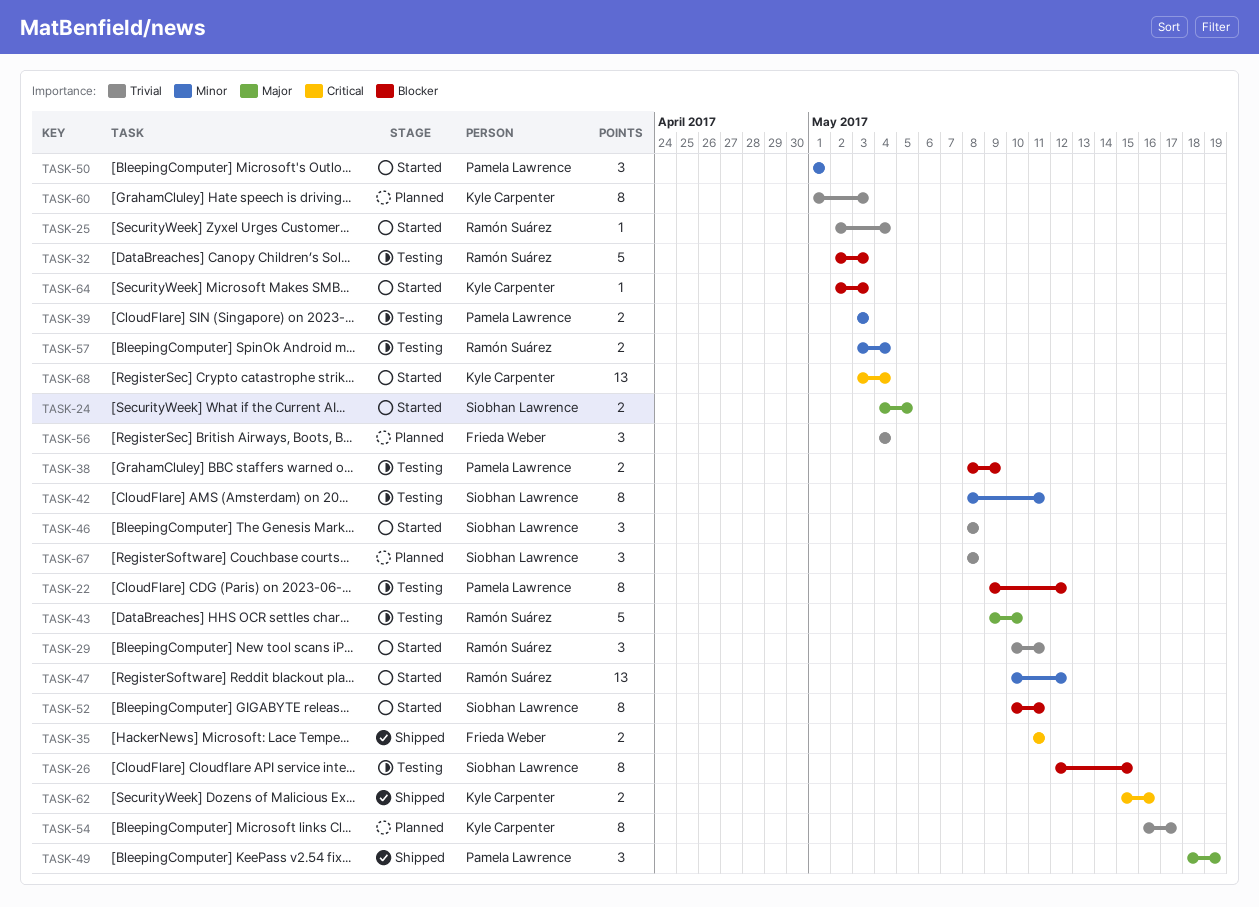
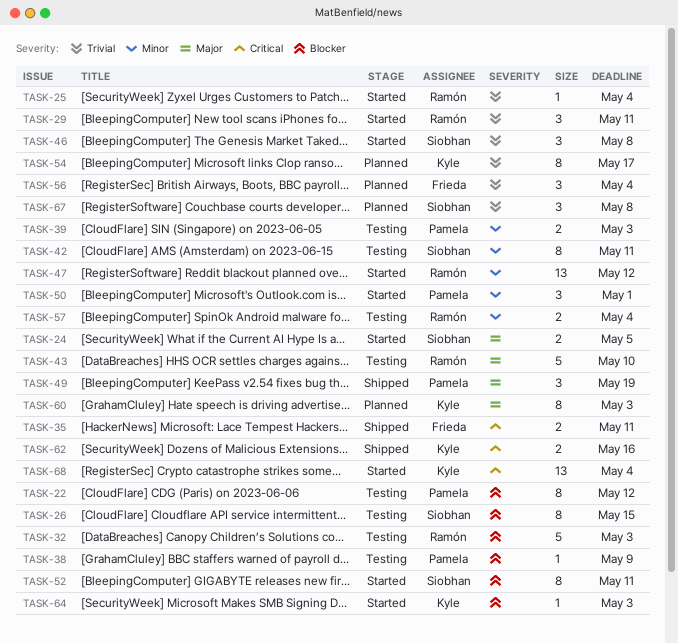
TASK-38, estimate: 2 -> 1
TASK-60, priority: Trivial -> Major

